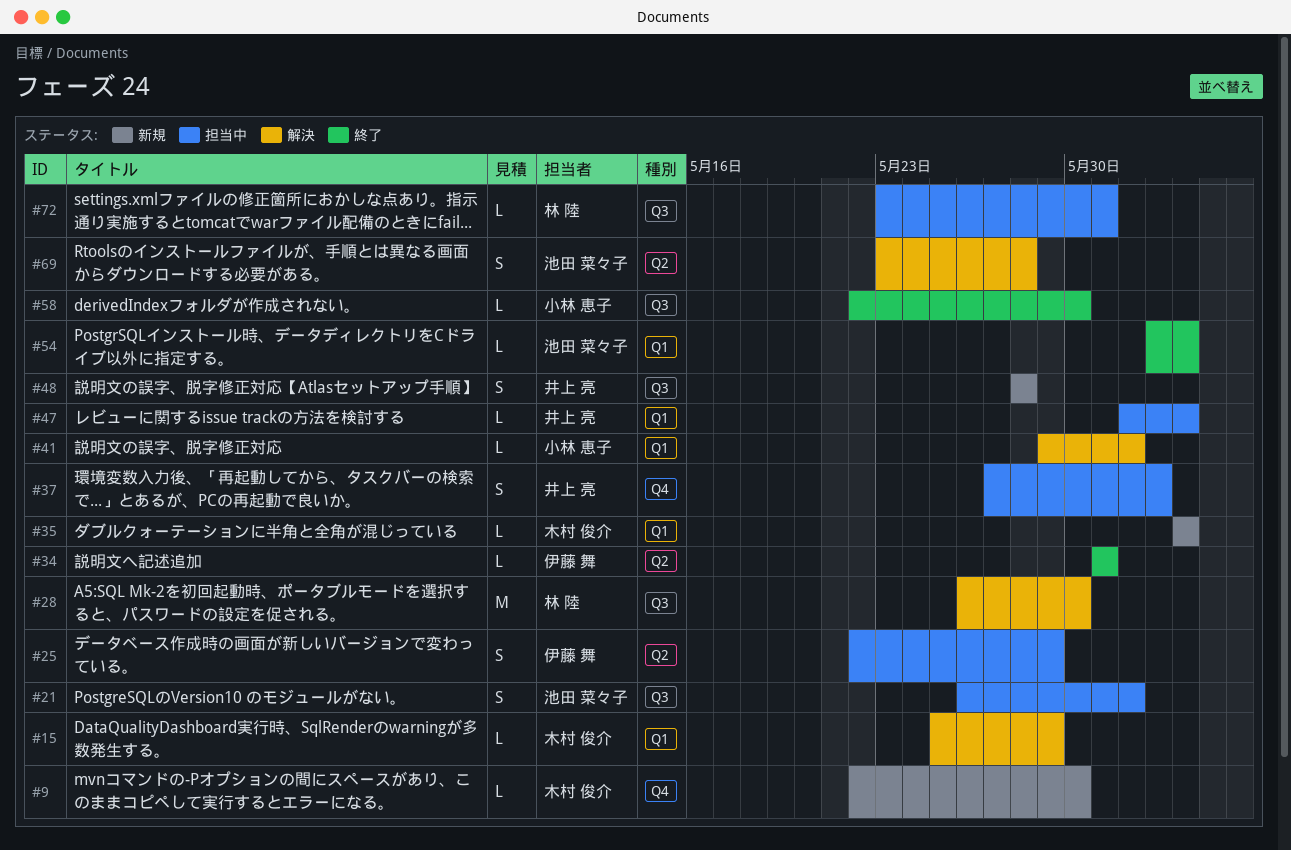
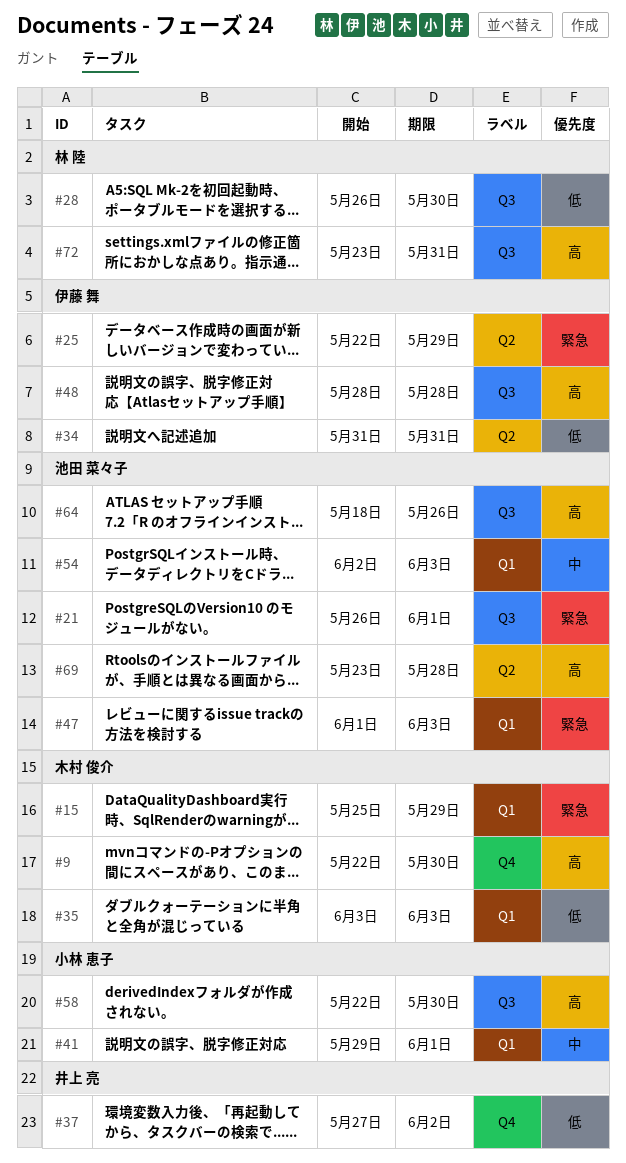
#47, owner: 井上 亮 -> 池田 菜々子
#48, owner: 井上 亮 -> 伊藤 舞
#64: none -> present

